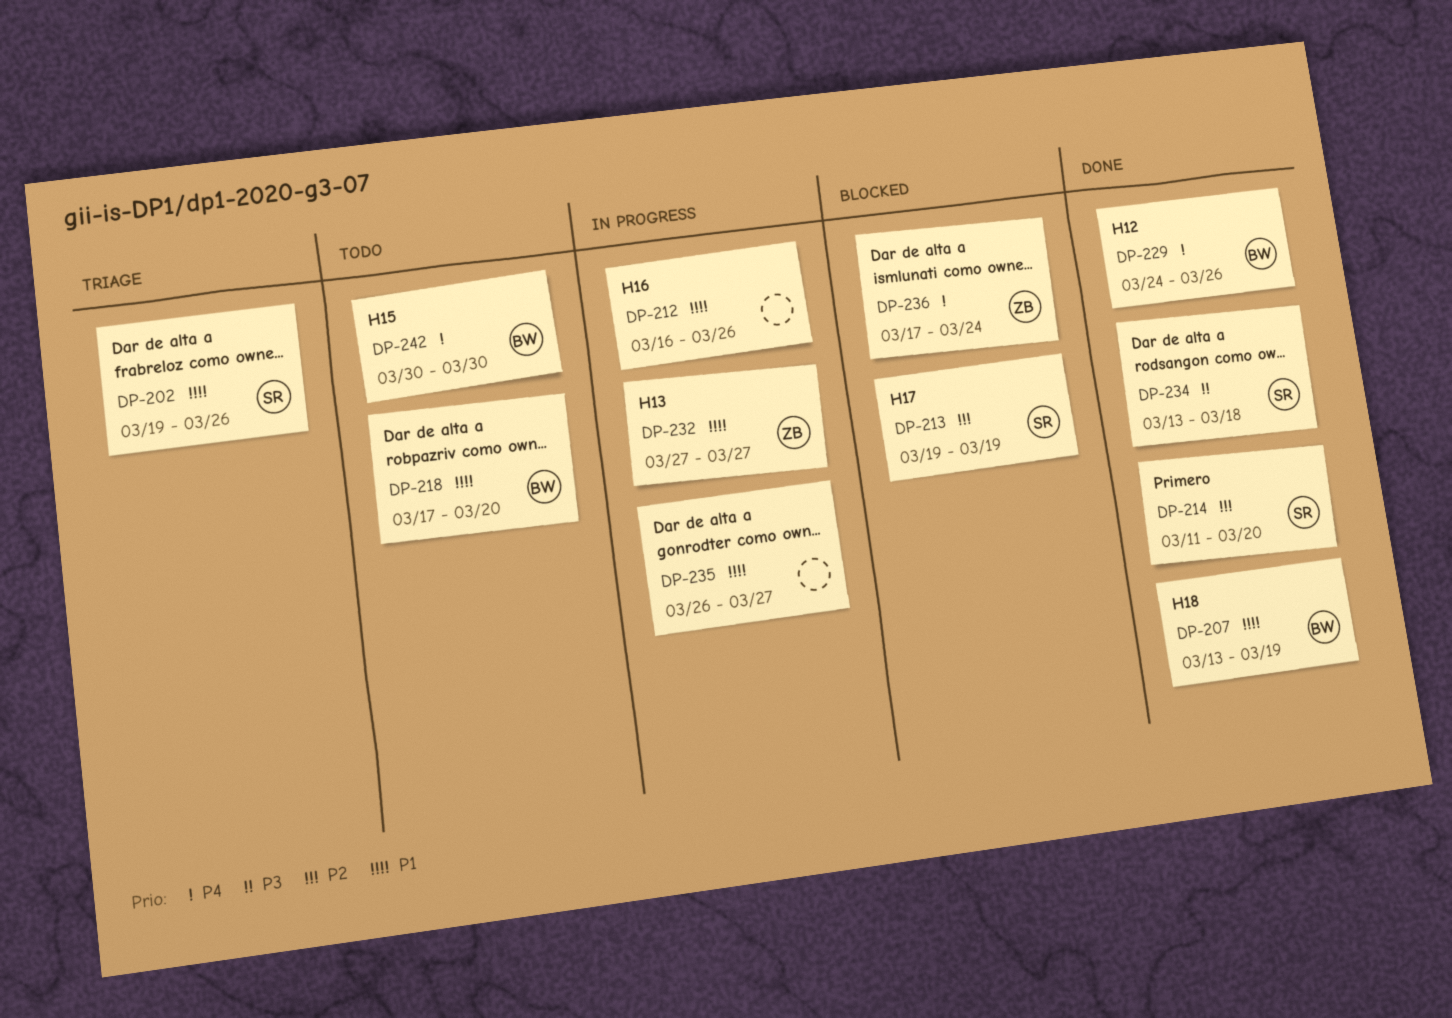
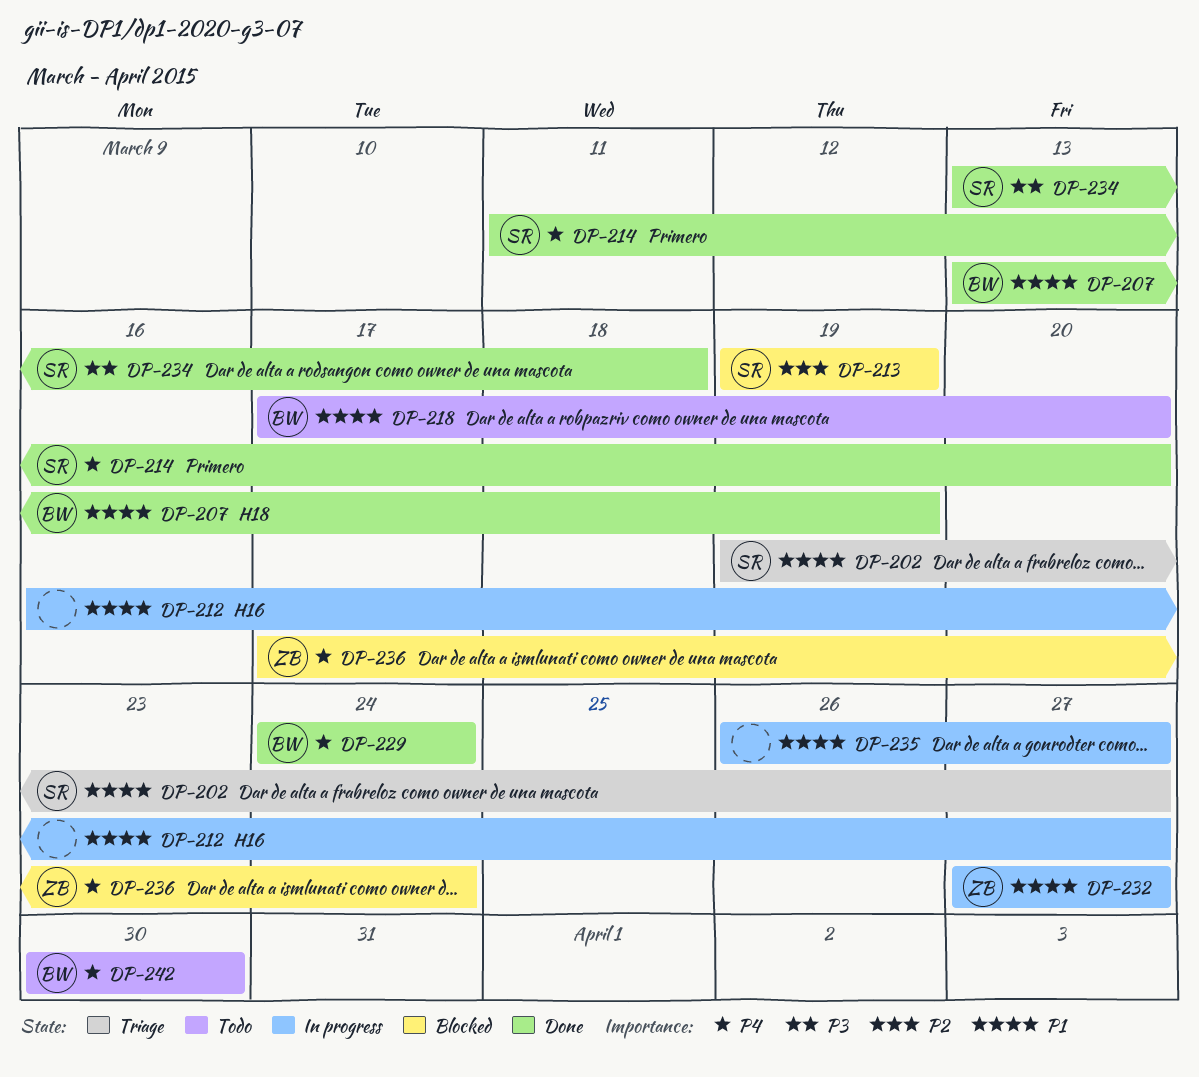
DP-202, due: Mar 26 -> Mar 27
DP-212, due: Mar 26 -> Mar 27
DP-214, priority: P2 -> P4
DP-229, due: Mar 26 -> Mar 24

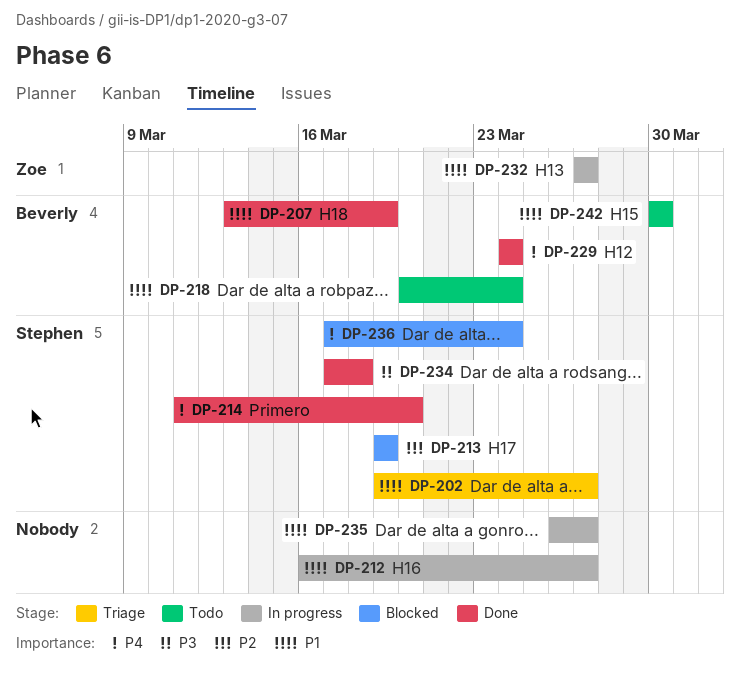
DP-218, start: Mar 17 -> Mar 20
DP-218, due: Mar 20 -> Mar 24
DP-234, start: Mar 13 -> Mar 17
DP-236, owner: Zoe -> Stephen
DP-242, priority: P4 -> P1

